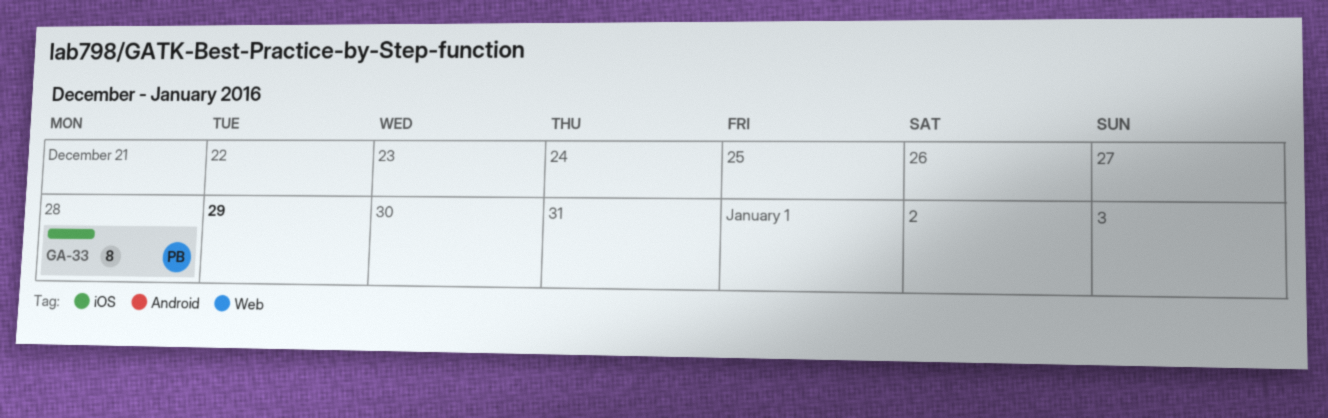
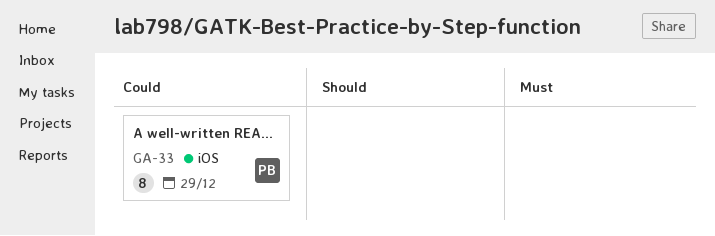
GA-33, due: Dec 28 -> Dec 29

